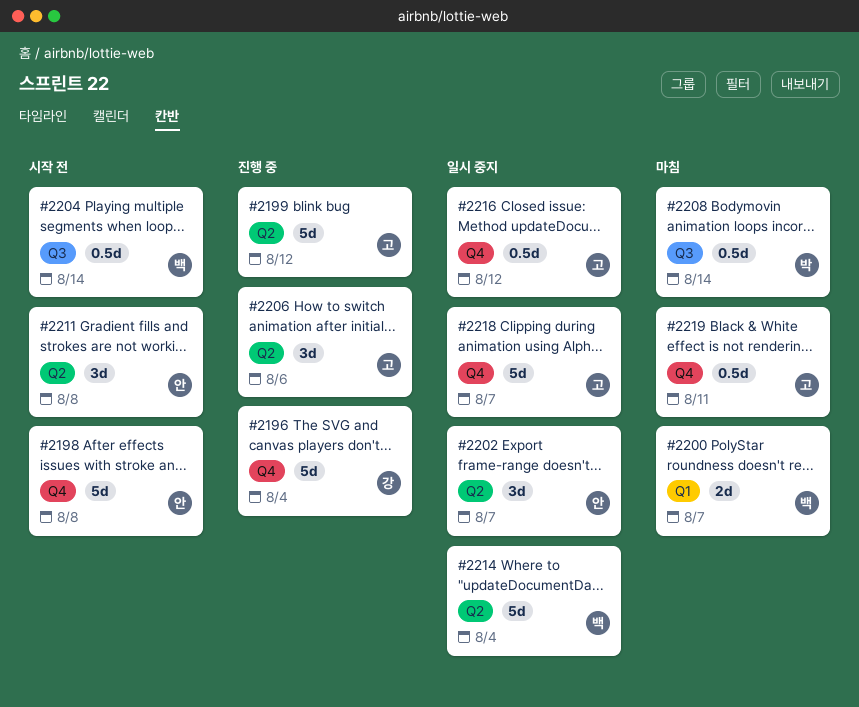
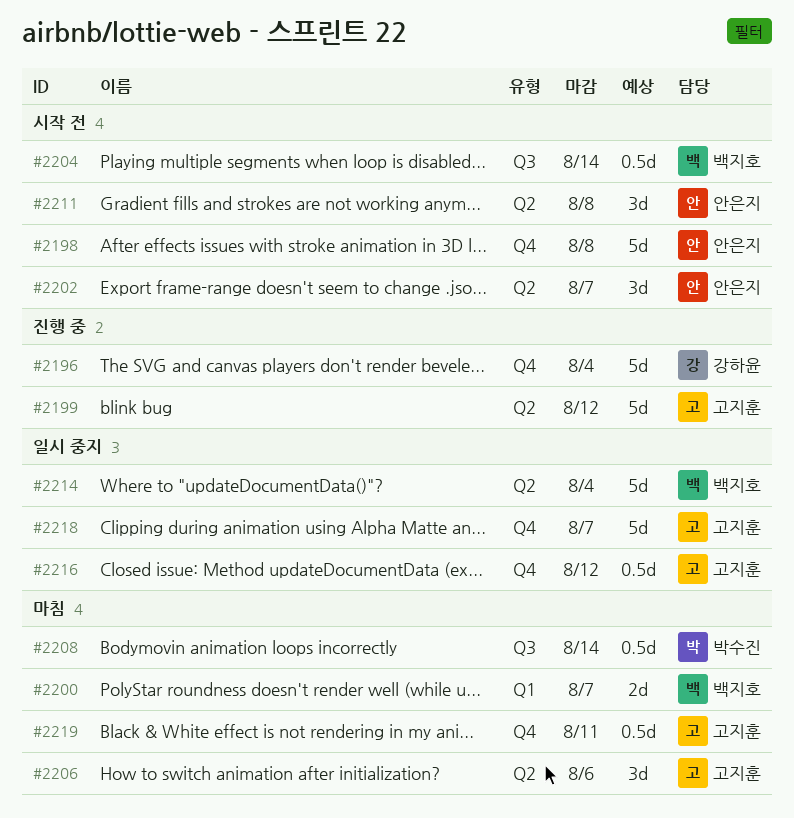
#2202, status: 일시 중지 -> 시작 전
#2206, status: 진행 중 -> 마침

